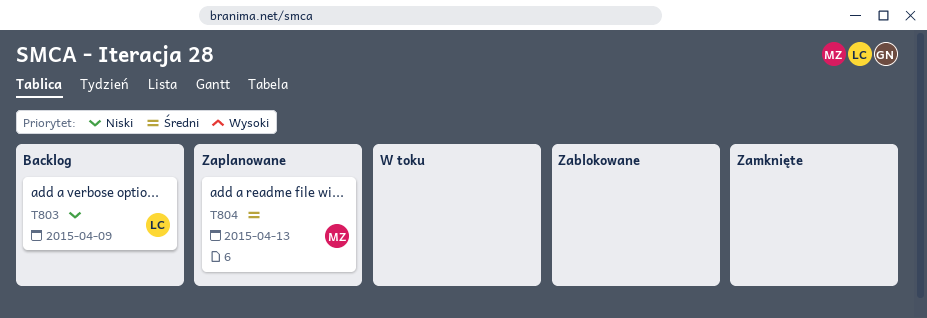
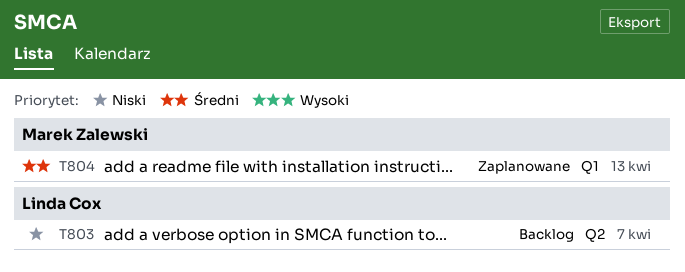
T803, due: Apr 9 -> Apr 7

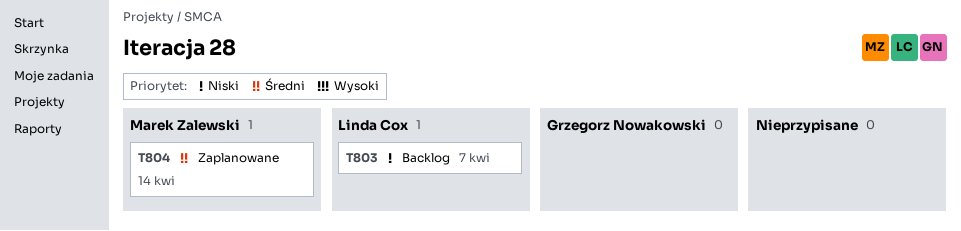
T804, due: Apr 13 -> Apr 14

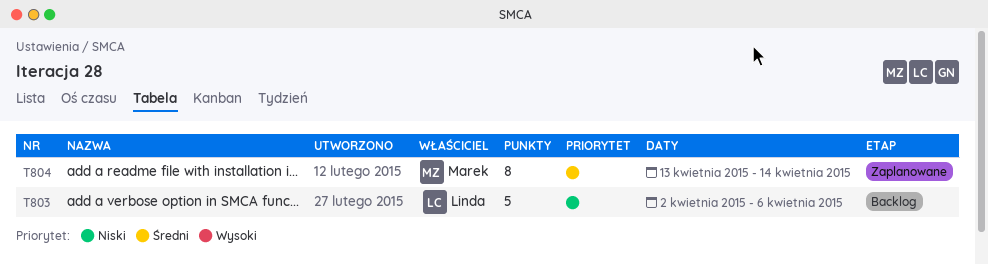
T803, due: Apr 7 -> Apr 6

